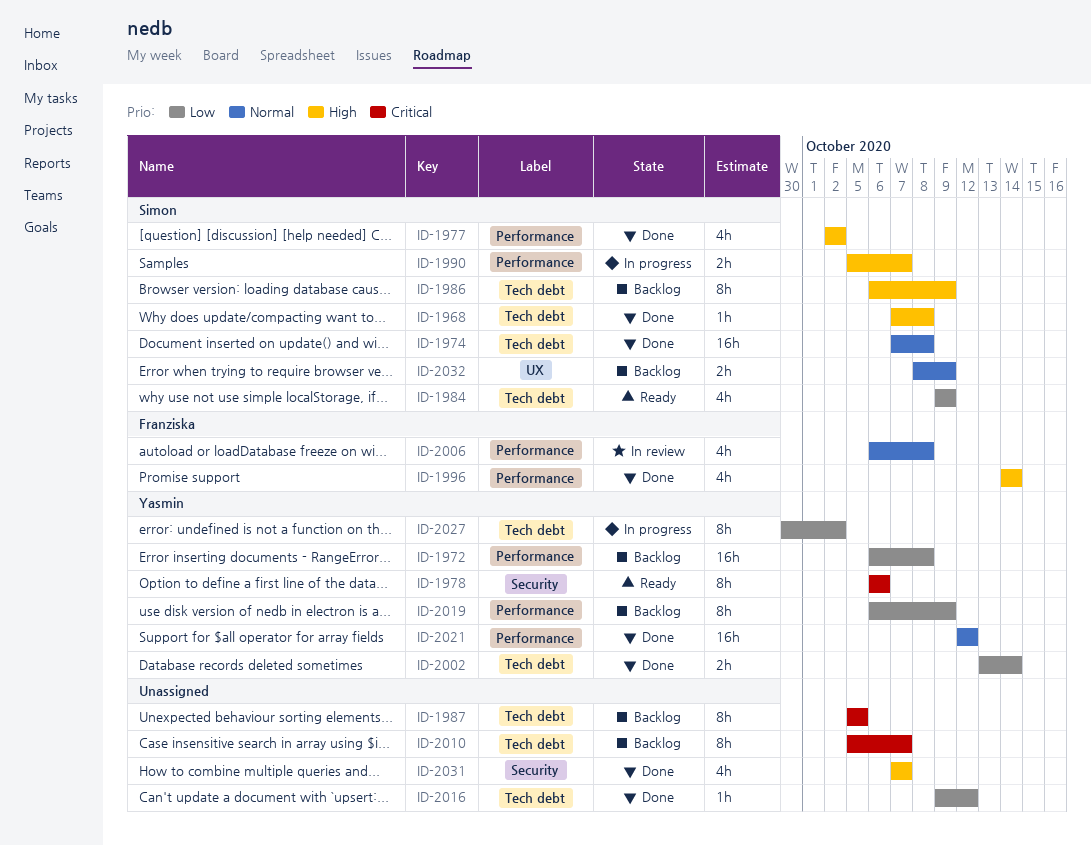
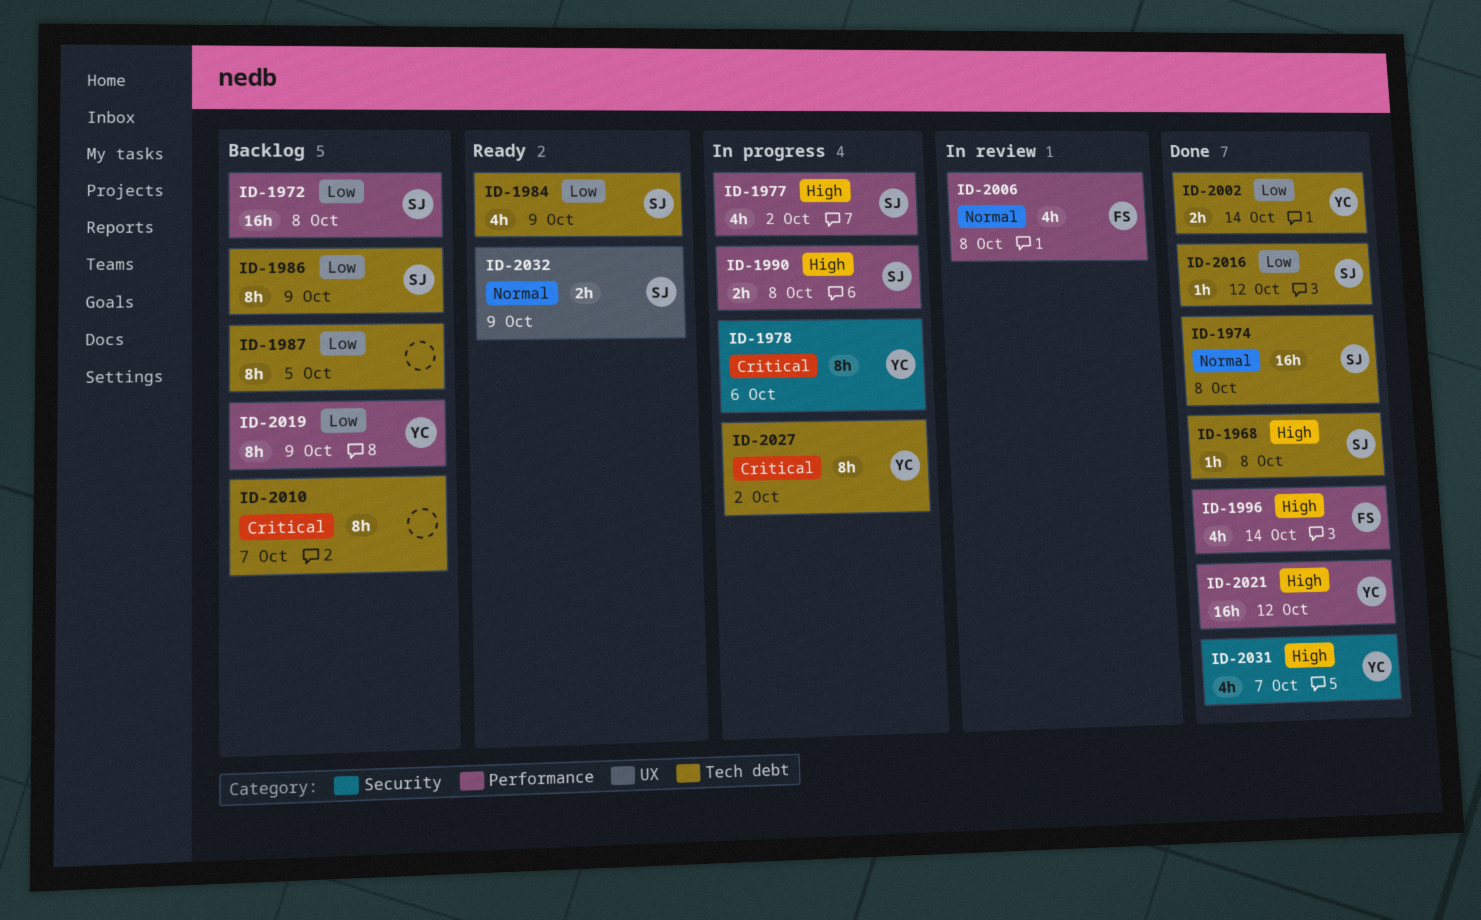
ID-1972, owner: Yasmin -> Simon
ID-1977, status: Done -> In progress
ID-1978, status: Ready -> In progress
ID-1986, priority: High -> Low
ID-1987, priority: Critical -> Low
ID-1990, due: Oct 7 -> Oct 8
ID-2016, owner: none -> Simon
ID-2021, priority: Normal -> High
ID-2027, priority: Low -> Critical
ID-2031, owner: none -> Yasmin
ID-2032, status: Backlog -> Ready

